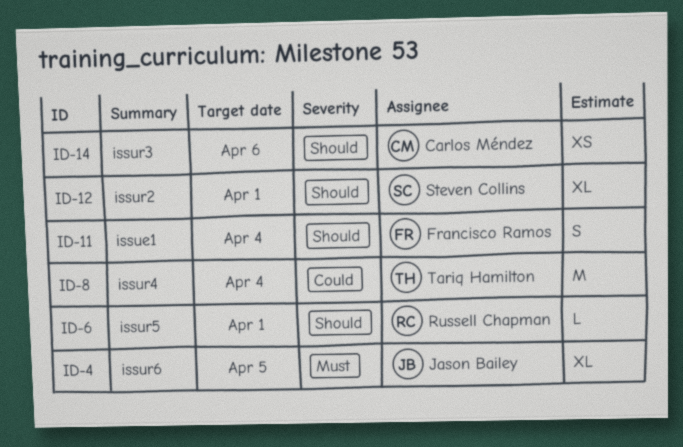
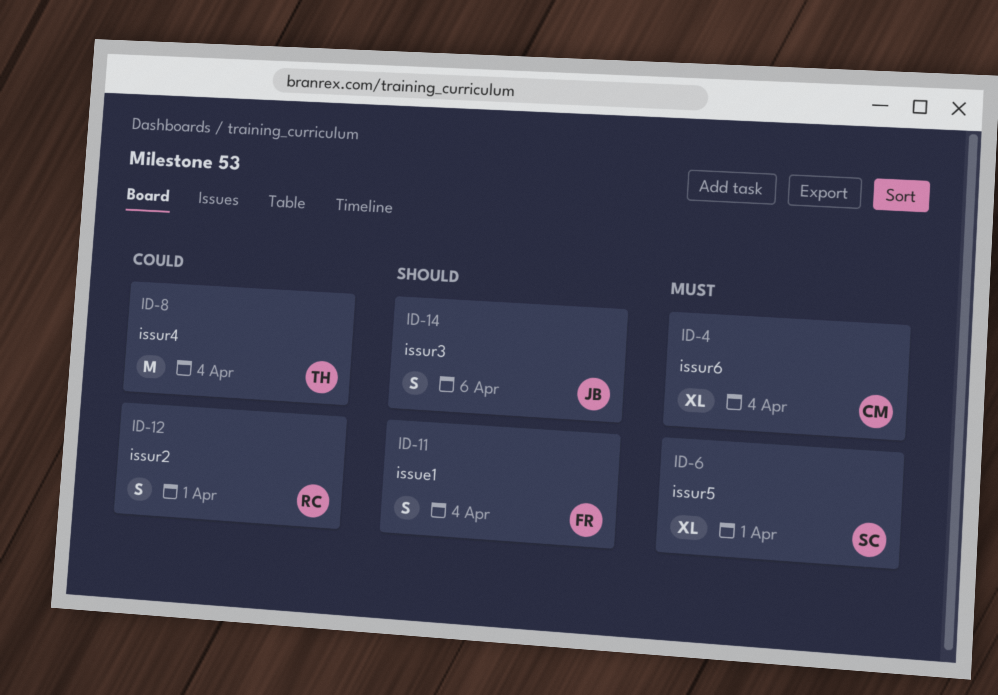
ID-4, owner: Jason Bailey -> Carlos Méndez
ID-4, due: Apr 5 -> Apr 4
ID-6, owner: Russell Chapman -> Steven Collins
ID-6, priority: Should -> Must
ID-6, estimate: L -> XL
ID-12, owner: Steven Collins -> Russell Chapman
ID-12, priority: Should -> Could
ID-12, estimate: XL -> S
ID-14, owner: Carlos Méndez -> Jason Bailey
ID-14, estimate: XS -> S

